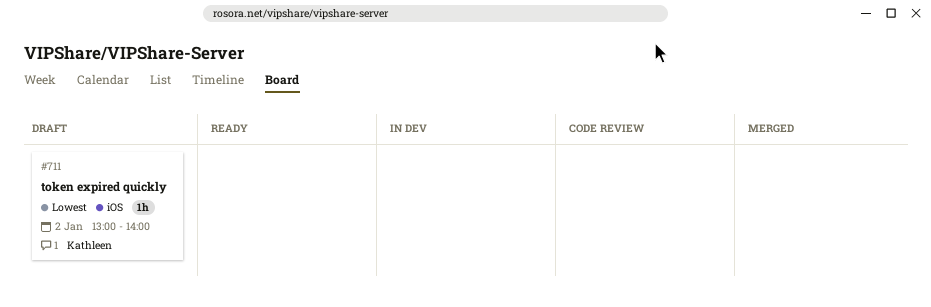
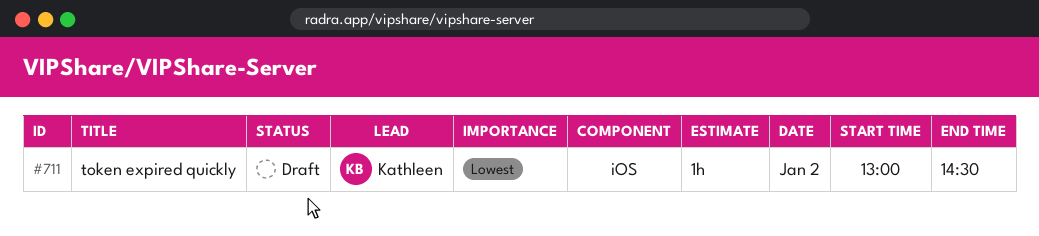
#711, ends: 14:00 -> 14:30

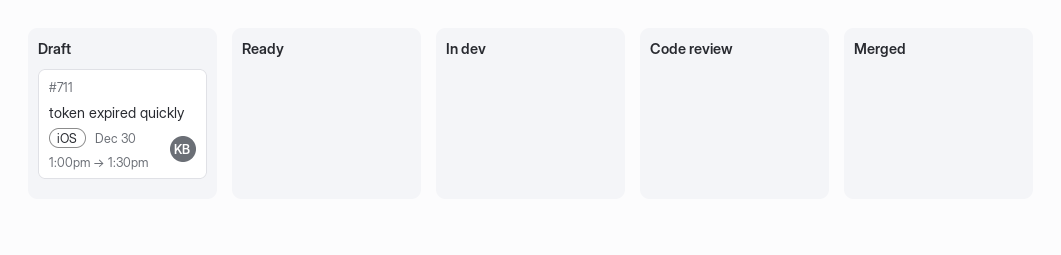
#711, day: Jan 2 -> Dec 30
#711, ends: 14:30 -> 13:30

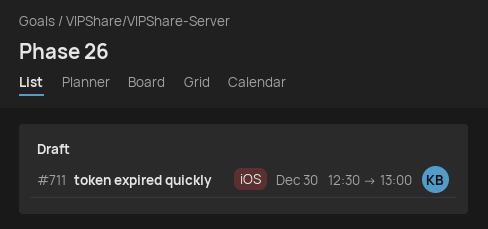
#711, begins: 13:00 -> 12:30
#711, ends: 13:30 -> 13:00

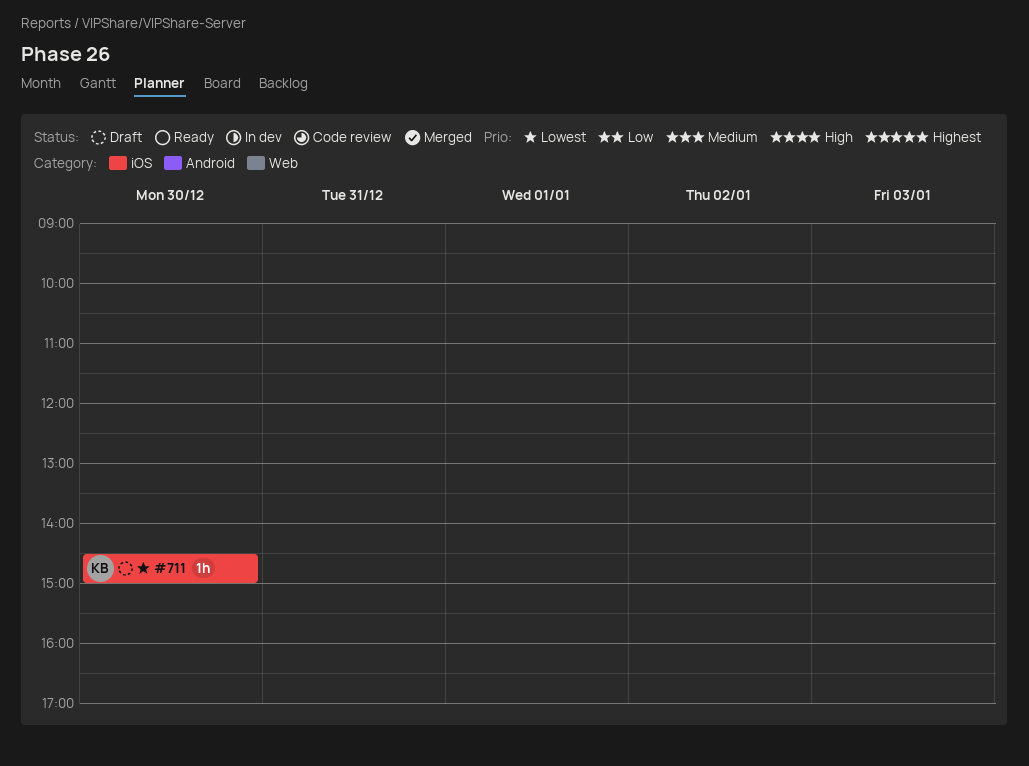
#711, begins: 12:30 -> 14:30
#711, ends: 13:00 -> 15:00

